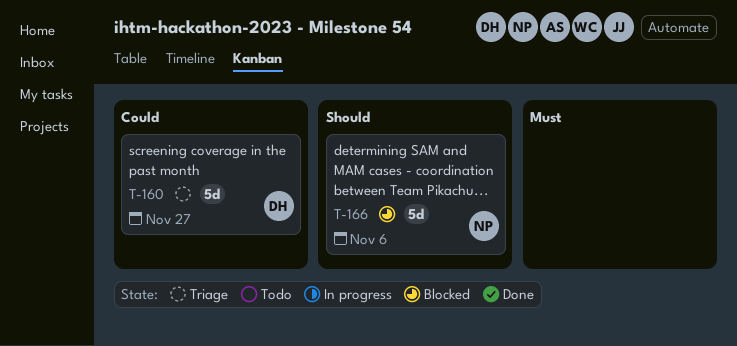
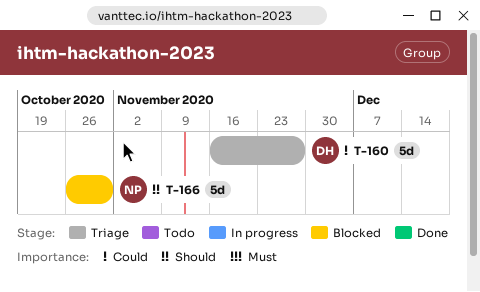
T-166, due: Nov 6 -> Oct 30

